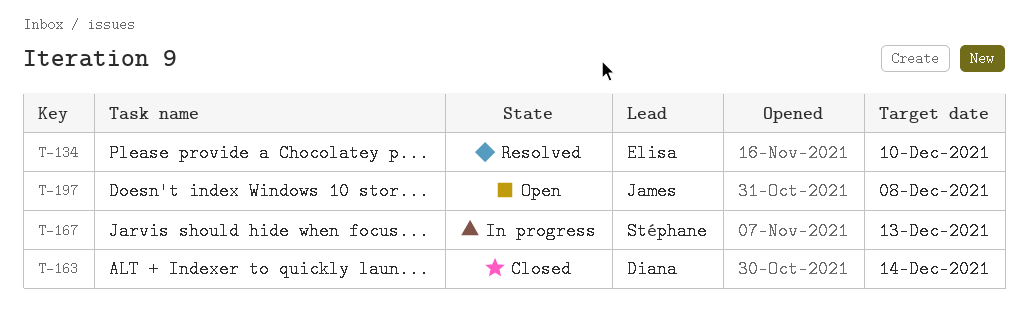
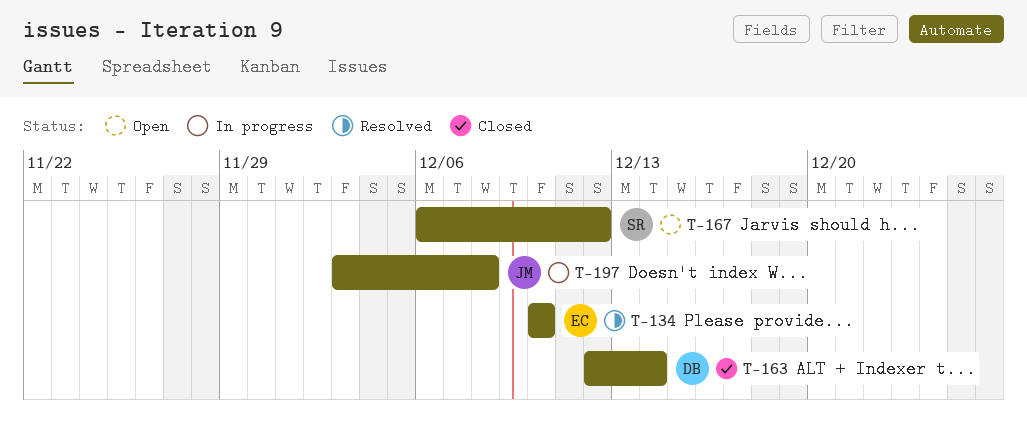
T-167, status: In progress -> Open
T-167, due: Dec 13 -> Dec 12
T-197, status: Open -> In progress

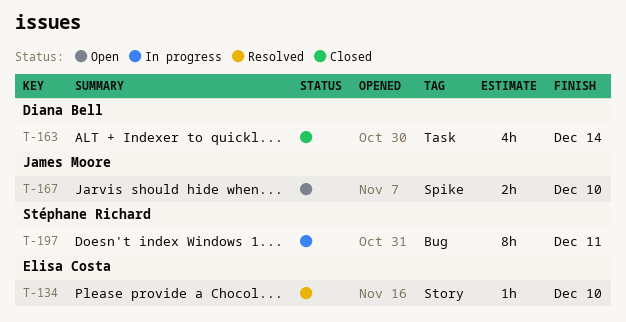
T-167, owner: Stéphane Richard -> James Moore
T-167, due: Dec 12 -> Dec 10
T-197, owner: James Moore -> Stéphane Richard
T-197, due: Dec 8 -> Dec 11

